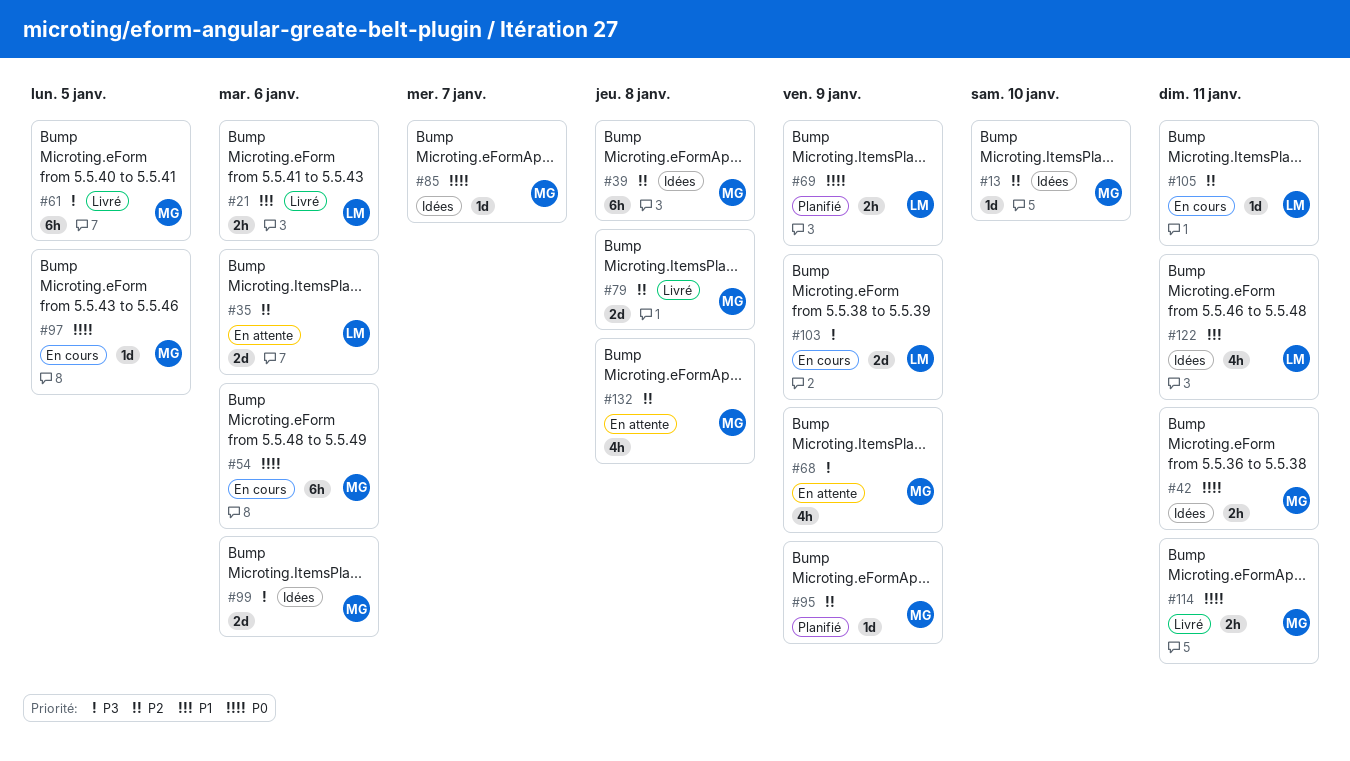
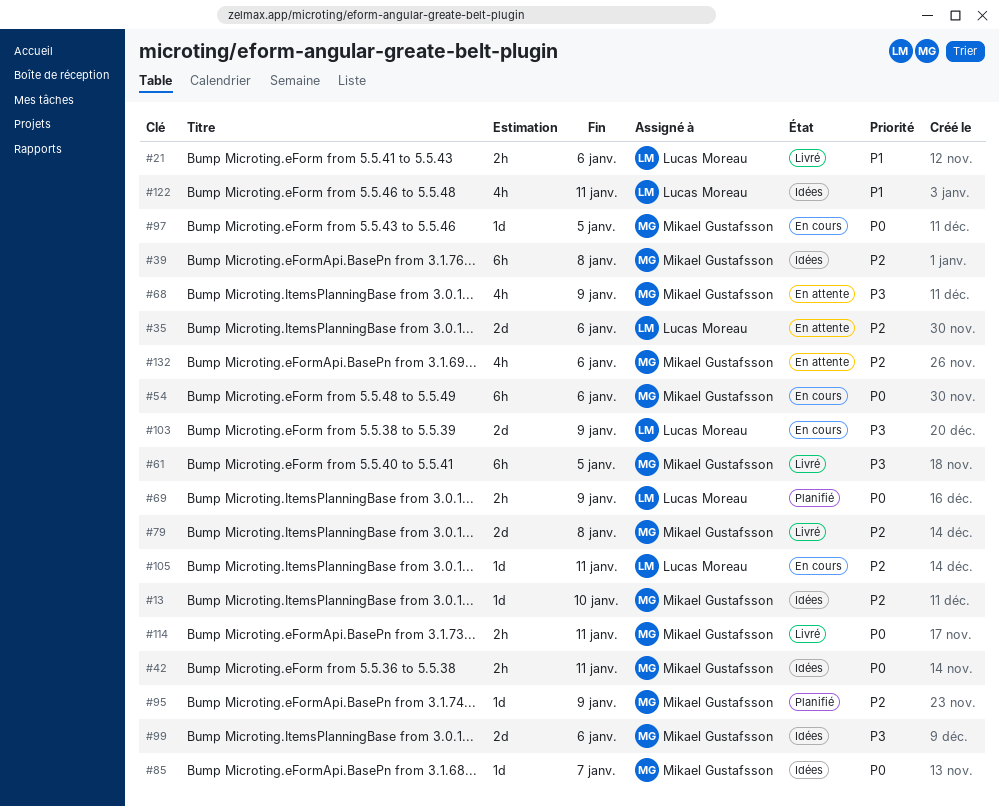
#132, due: Jan 8 -> Jan 6

